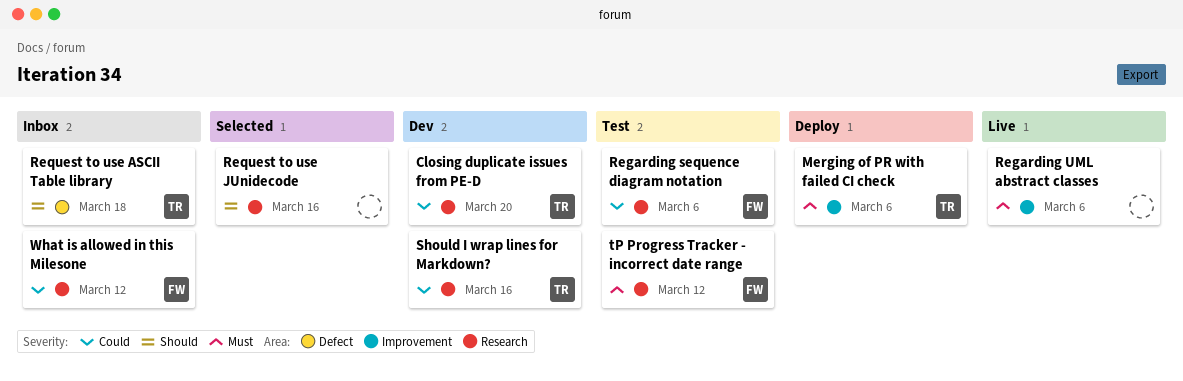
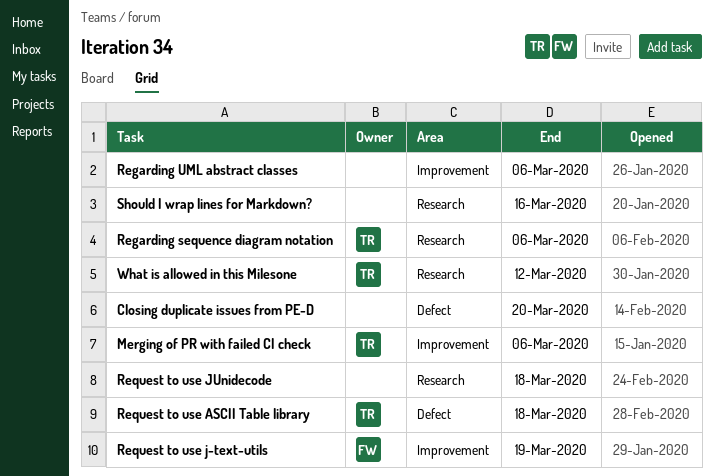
Closing duplicate issues from PE-D, owner: TR -> none
Closing duplicate issues from PE-D, label: Research -> Defect
Regarding sequence diagram notation, owner: FW -> TR
Request to use j-text-utils: none -> present
Request to use JUnidecode, due: Mar 16 -> Mar 18
Should I wrap lines for Markdown?, owner: TR -> none
tP Progress Tracker - incorrect date range: present -> none
What is allowed in this Milesone, owner: FW -> TR

